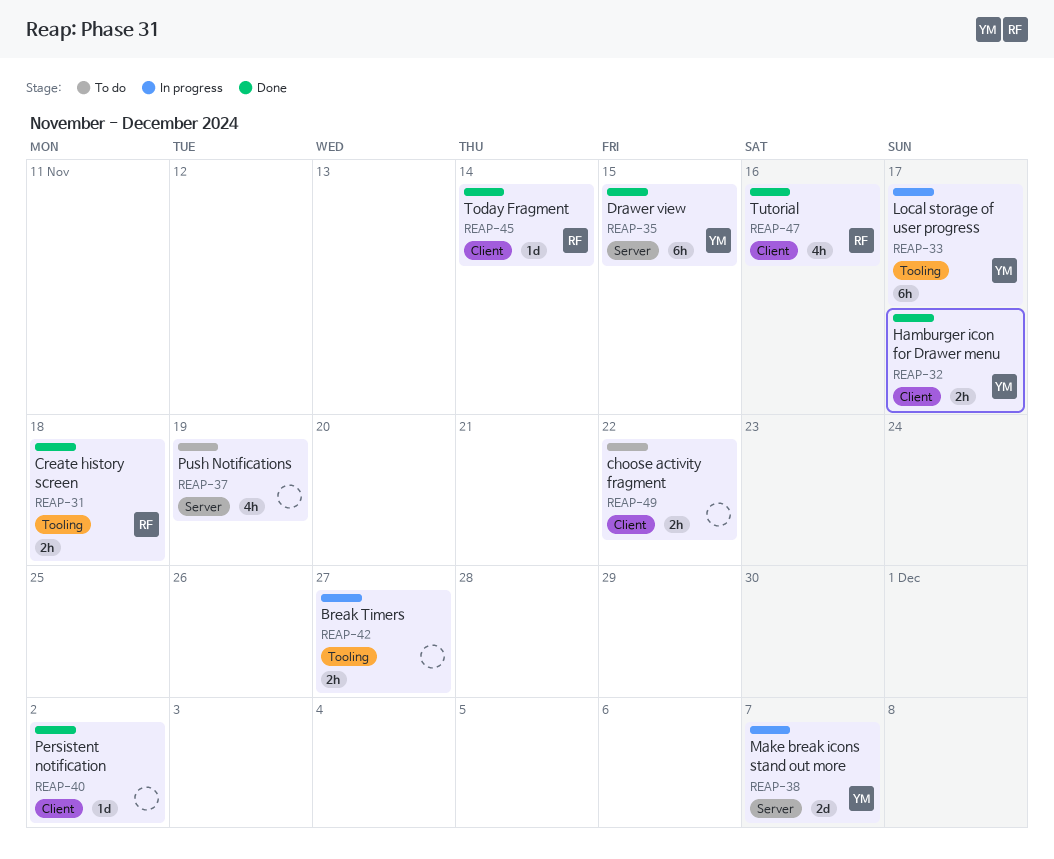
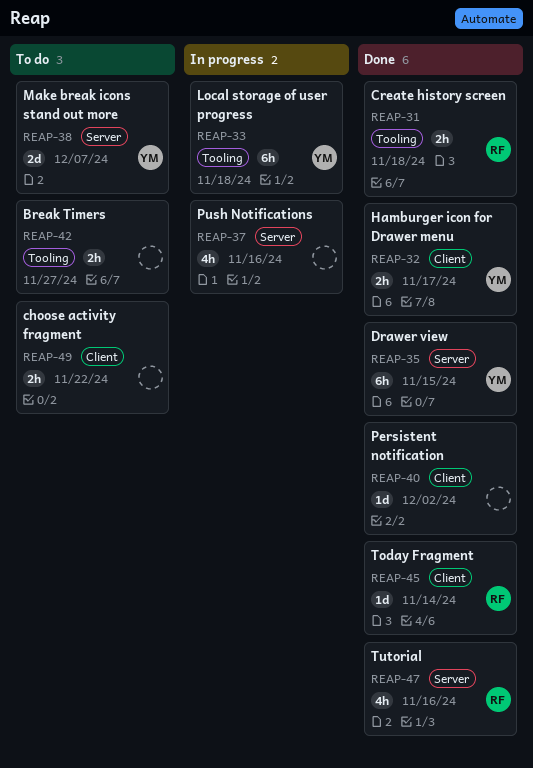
REAP-33, due: Nov 17 -> Nov 18
REAP-37, status: To do -> In progress
REAP-37, due: Nov 19 -> Nov 16
REAP-38, status: In progress -> To do
REAP-42, status: In progress -> To do
REAP-47, label: Client -> Server

